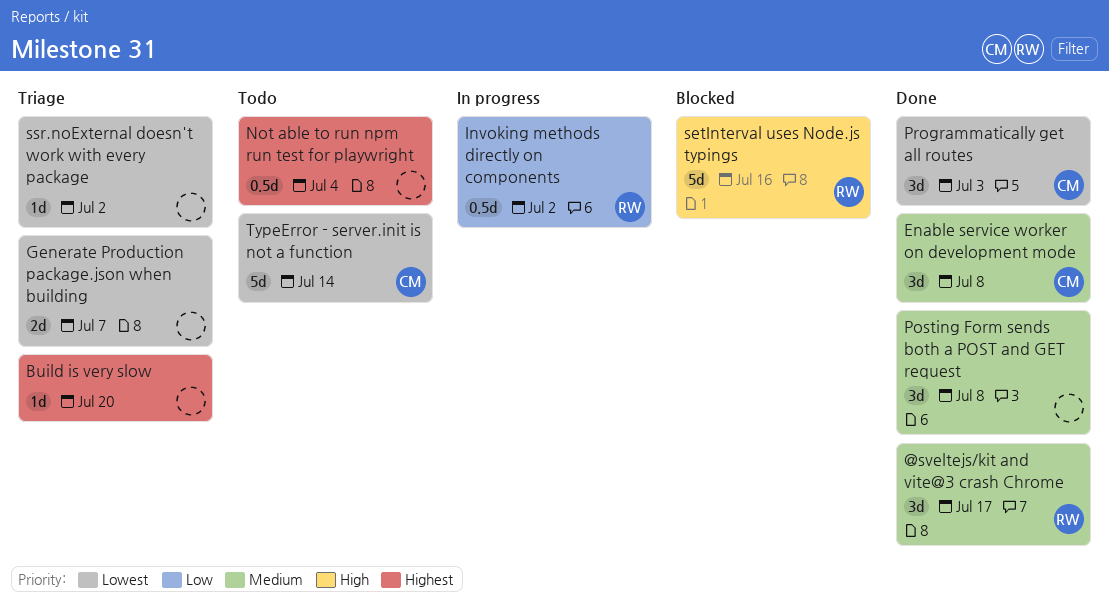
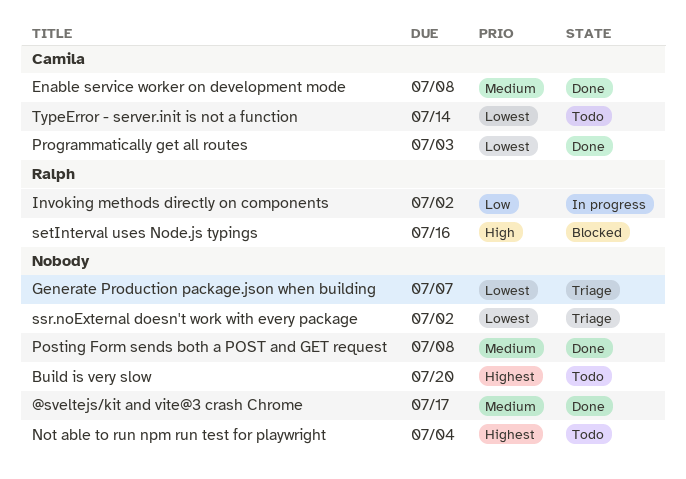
@sveltejs/kit and vite@3 crash Chrome, owner: Ralph -> none
Build is very slow, status: Triage -> Todo

